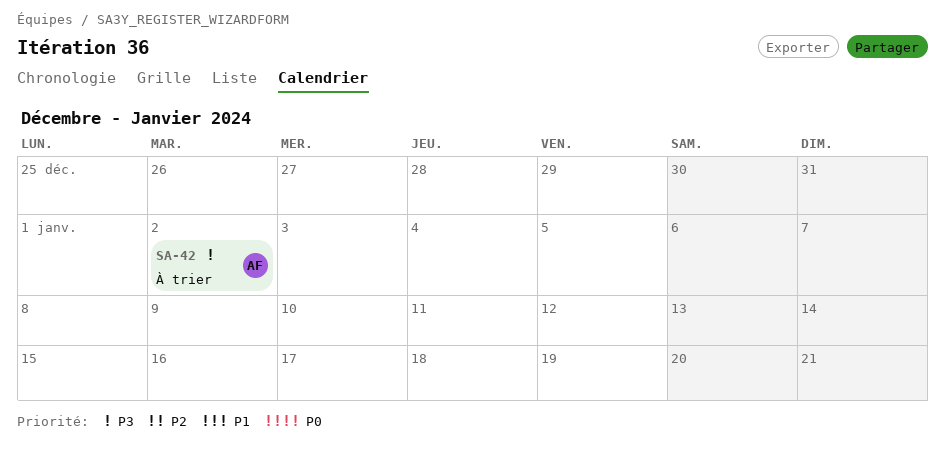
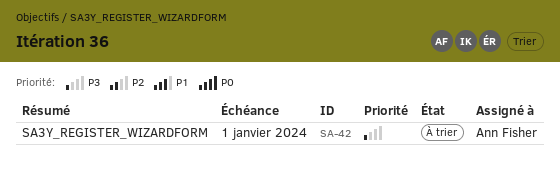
SA-42, due: Jan 2 -> Jan 1

